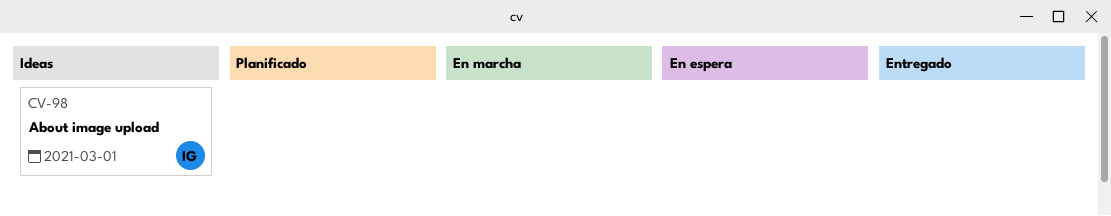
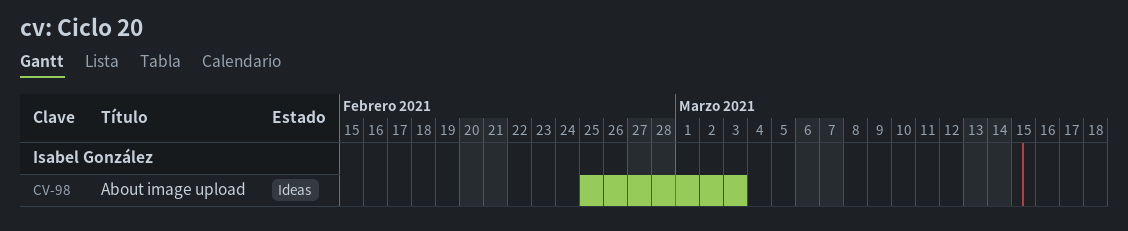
CV-98, due: Mar 1 -> Mar 3

